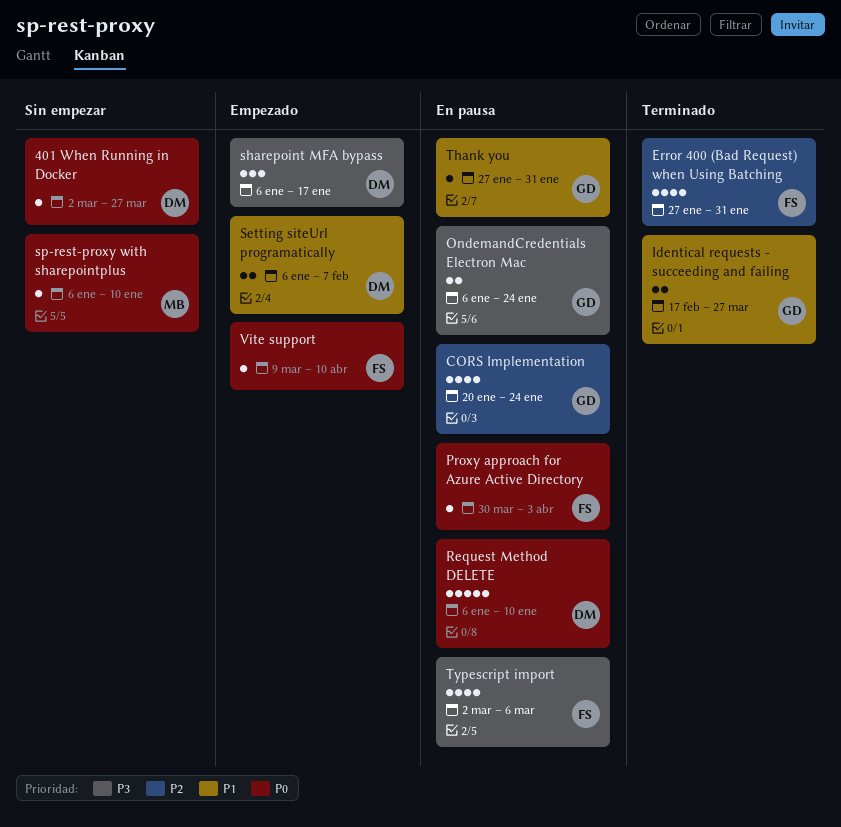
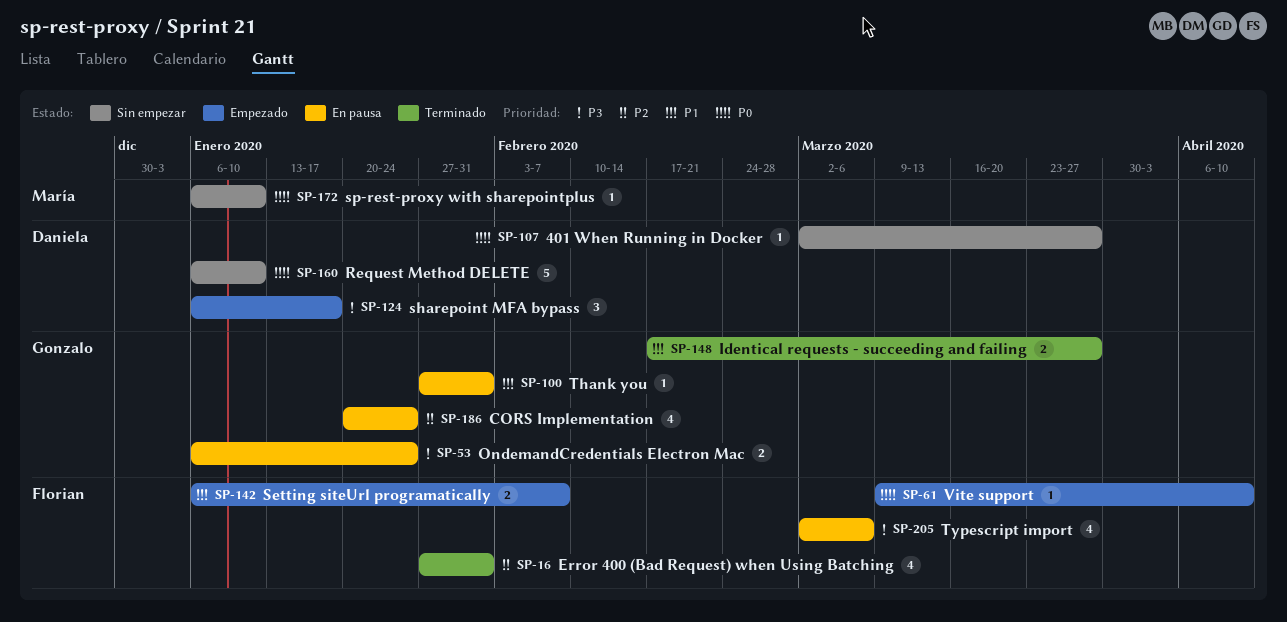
Proxy approach for Azure Active Directory: present -> none
Request Method DELETE, status: En pausa -> Sin empezar
Setting siteUrl programatically, owner: Daniela -> Florian

